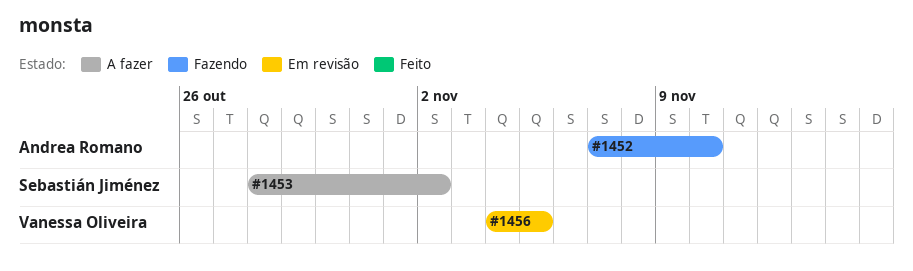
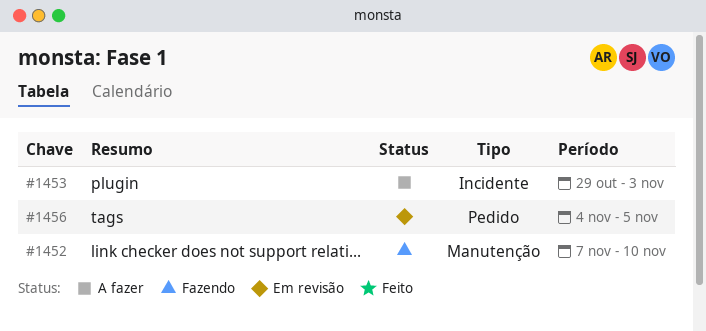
#1453, start: Oct 28 -> Oct 29
#1453, due: Nov 2 -> Nov 3

